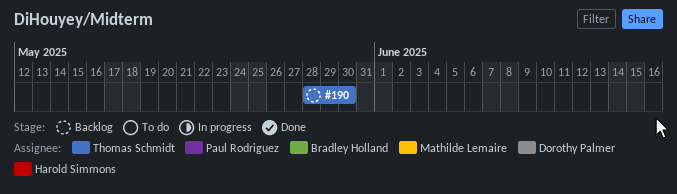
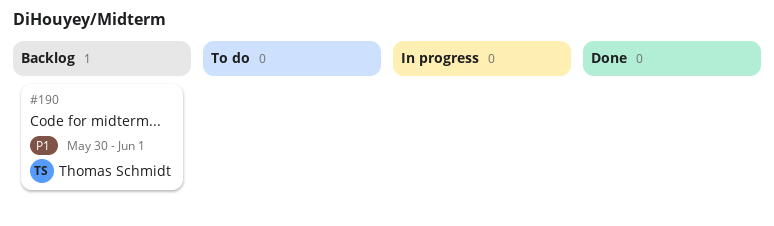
#190, start: May 28 -> May 30
#190, due: May 30 -> Jun 1

